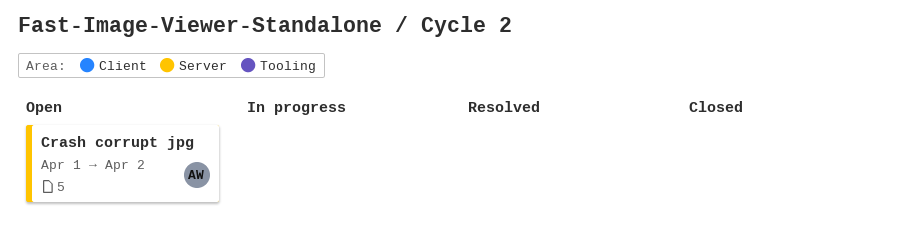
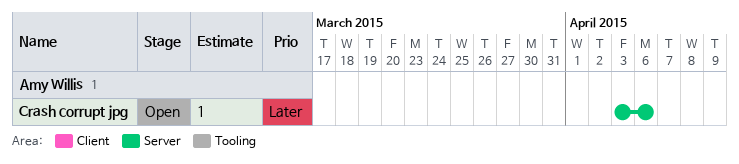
Crash corrupt jpg, start: Apr 1 -> Apr 3
Crash corrupt jpg, due: Apr 2 -> Apr 6

